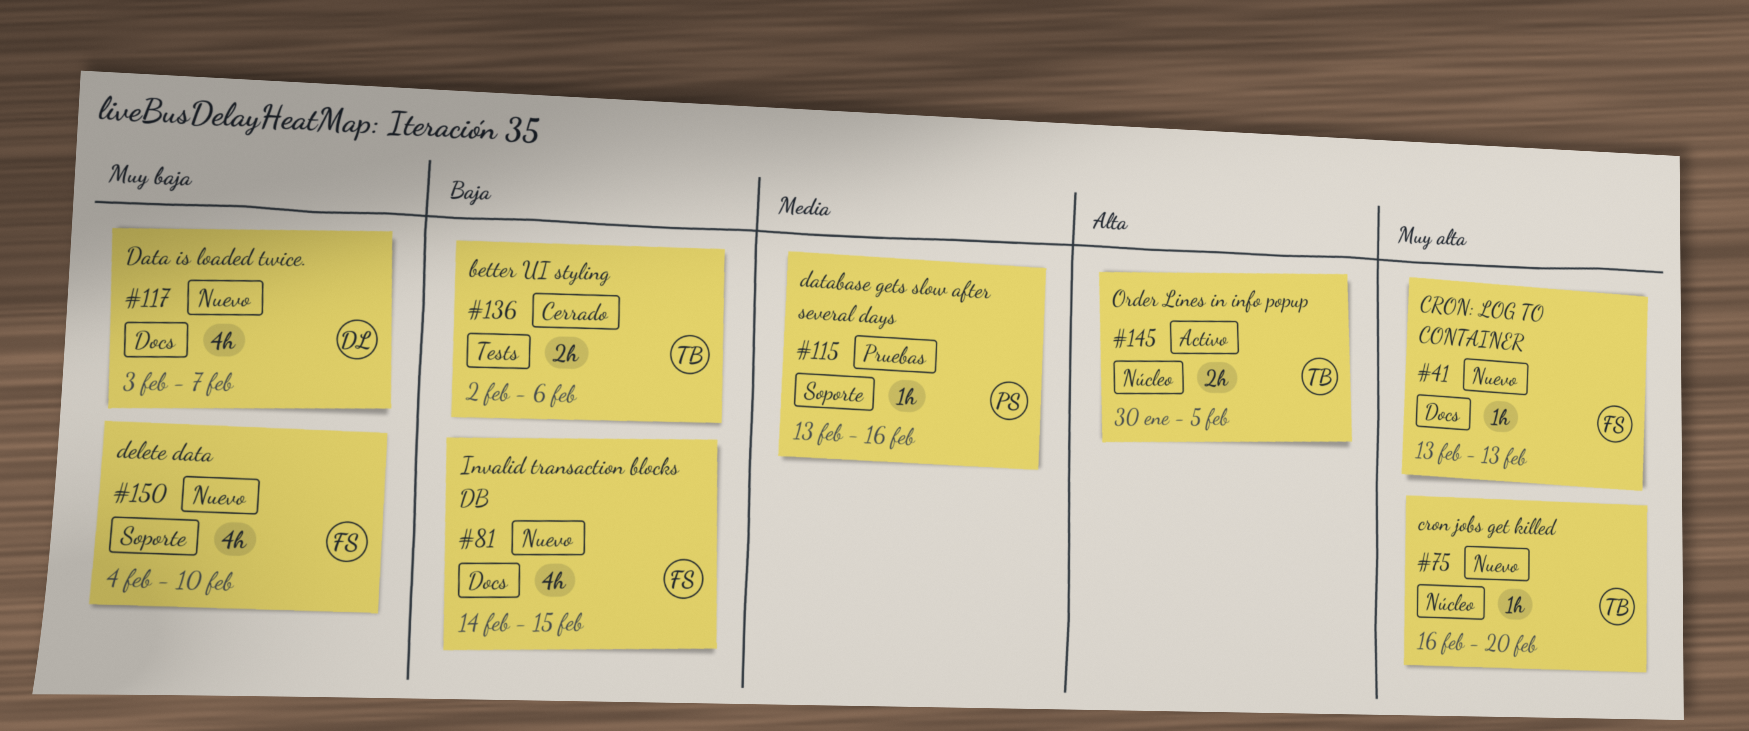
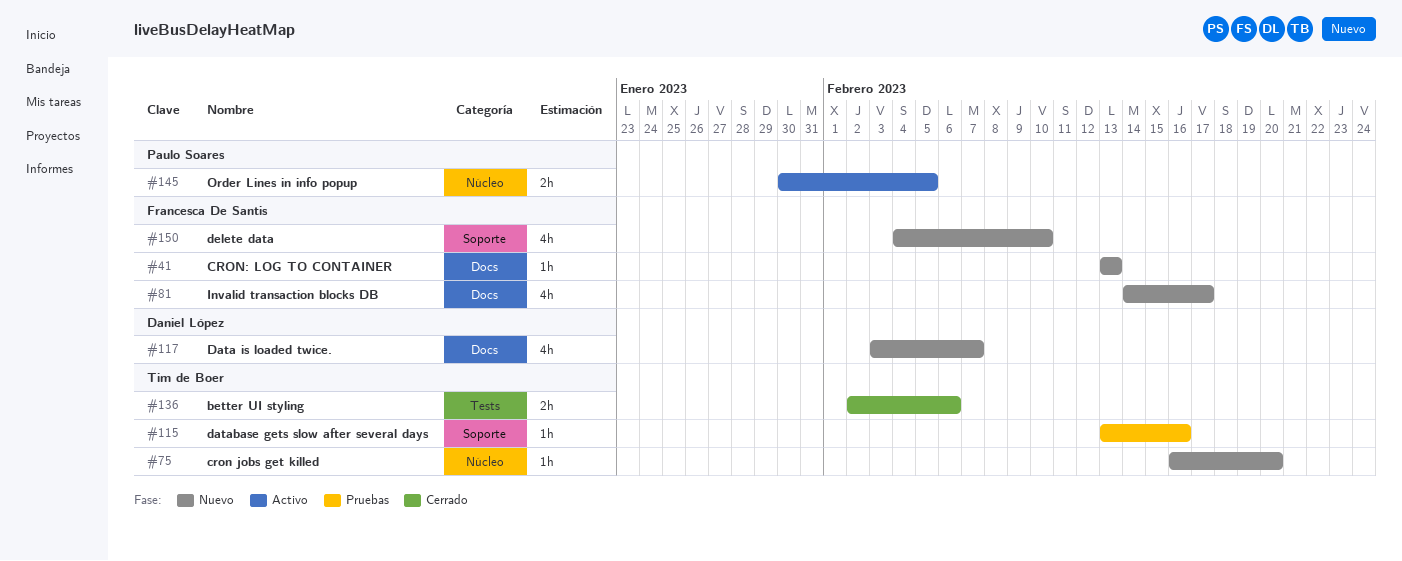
#81, due: Feb 15 -> Feb 17
#115, owner: Paulo Soares -> Tim de Boer
#145, owner: Tim de Boer -> Paulo Soares

